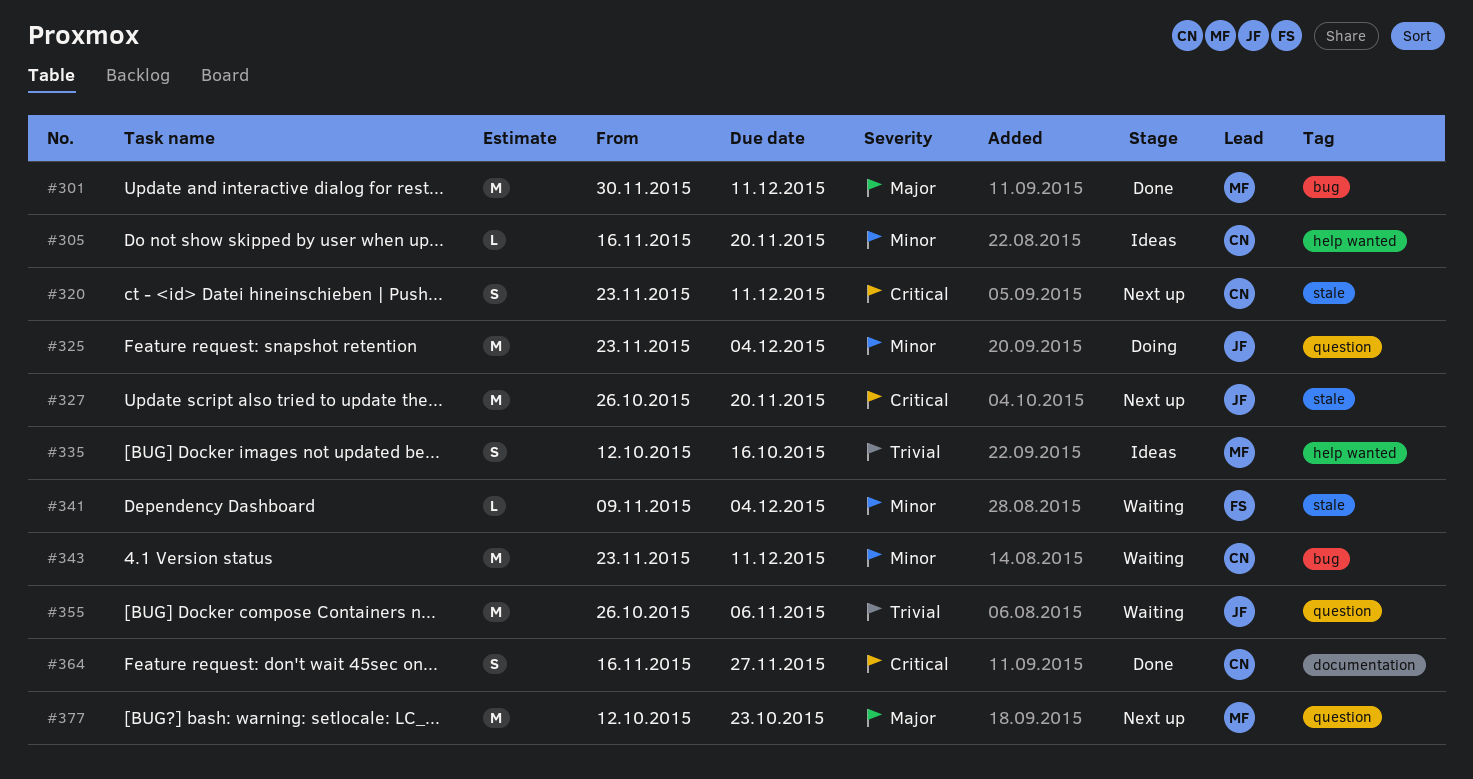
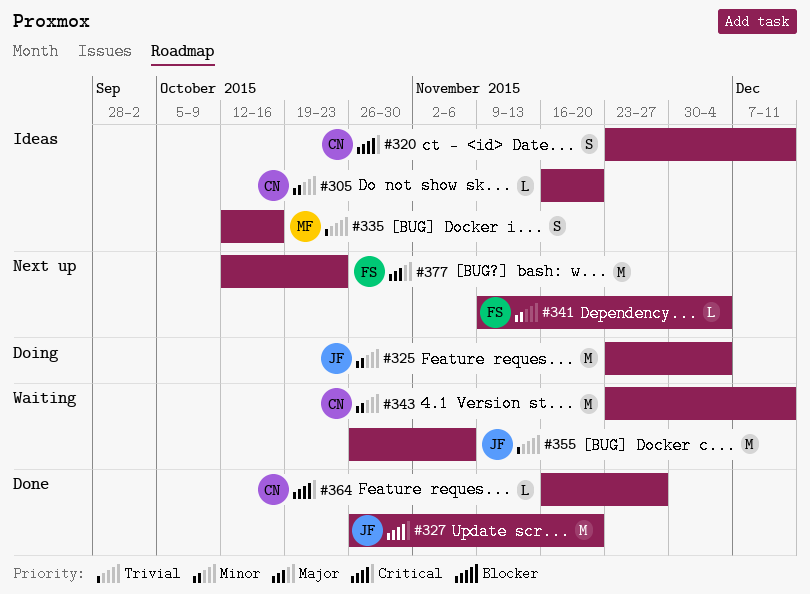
#301: present -> none
#320, status: Next up -> Ideas
#327, status: Next up -> Done
#341, status: Waiting -> Next up
#364, estimate: S -> L
#377, owner: MF -> FS

